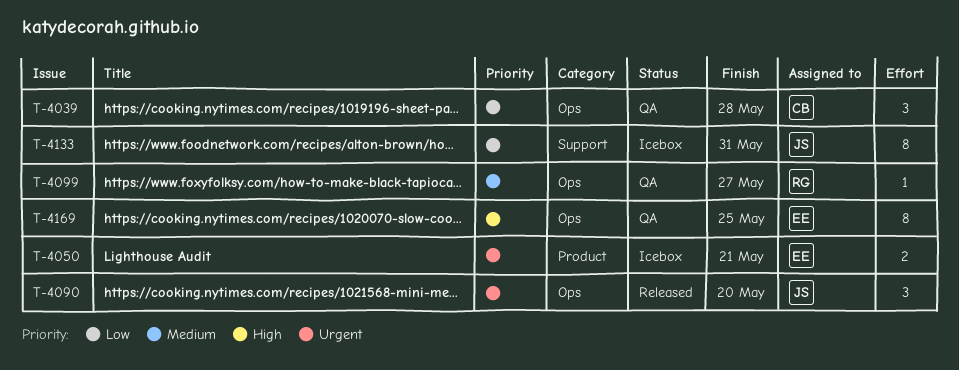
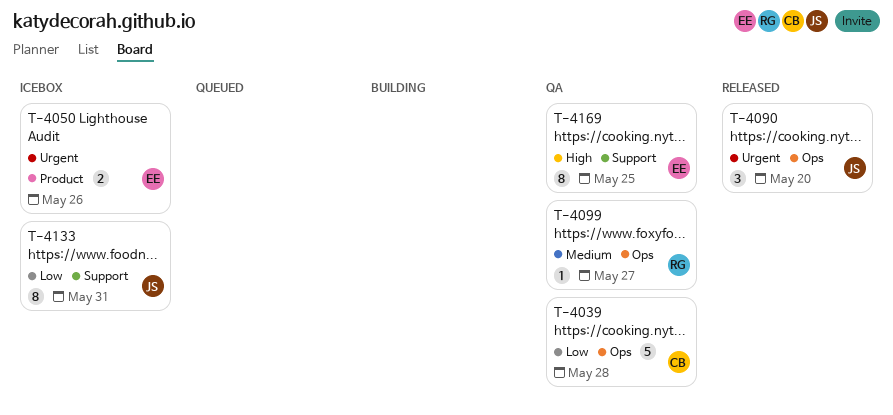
T-4039, estimate: 3 -> 5
T-4050, due: May 21 -> May 26
T-4169, label: Ops -> Support

